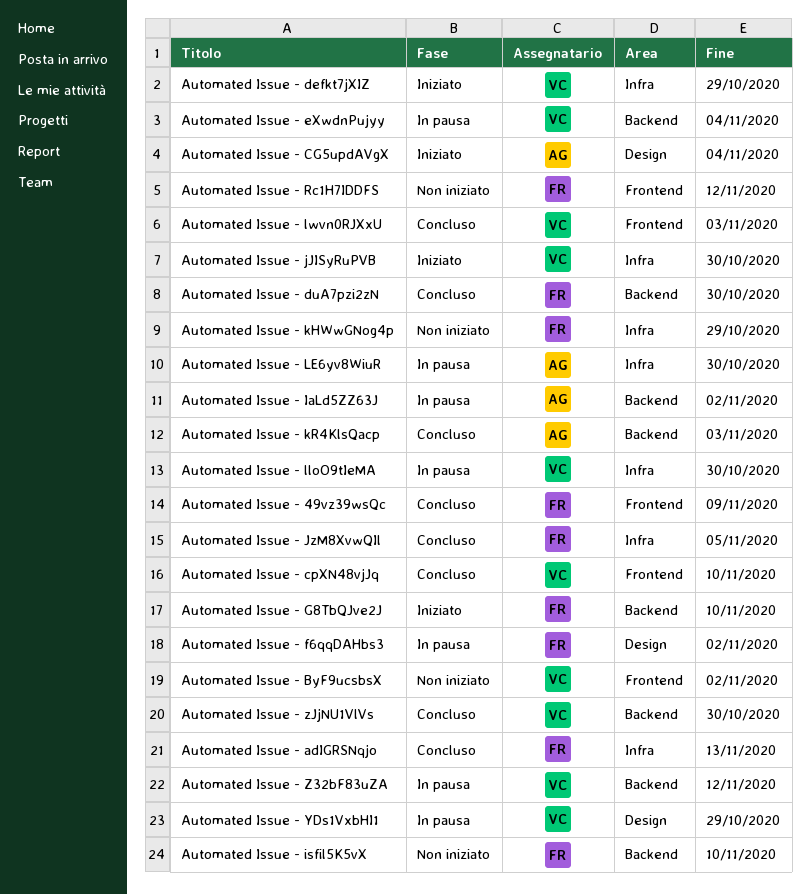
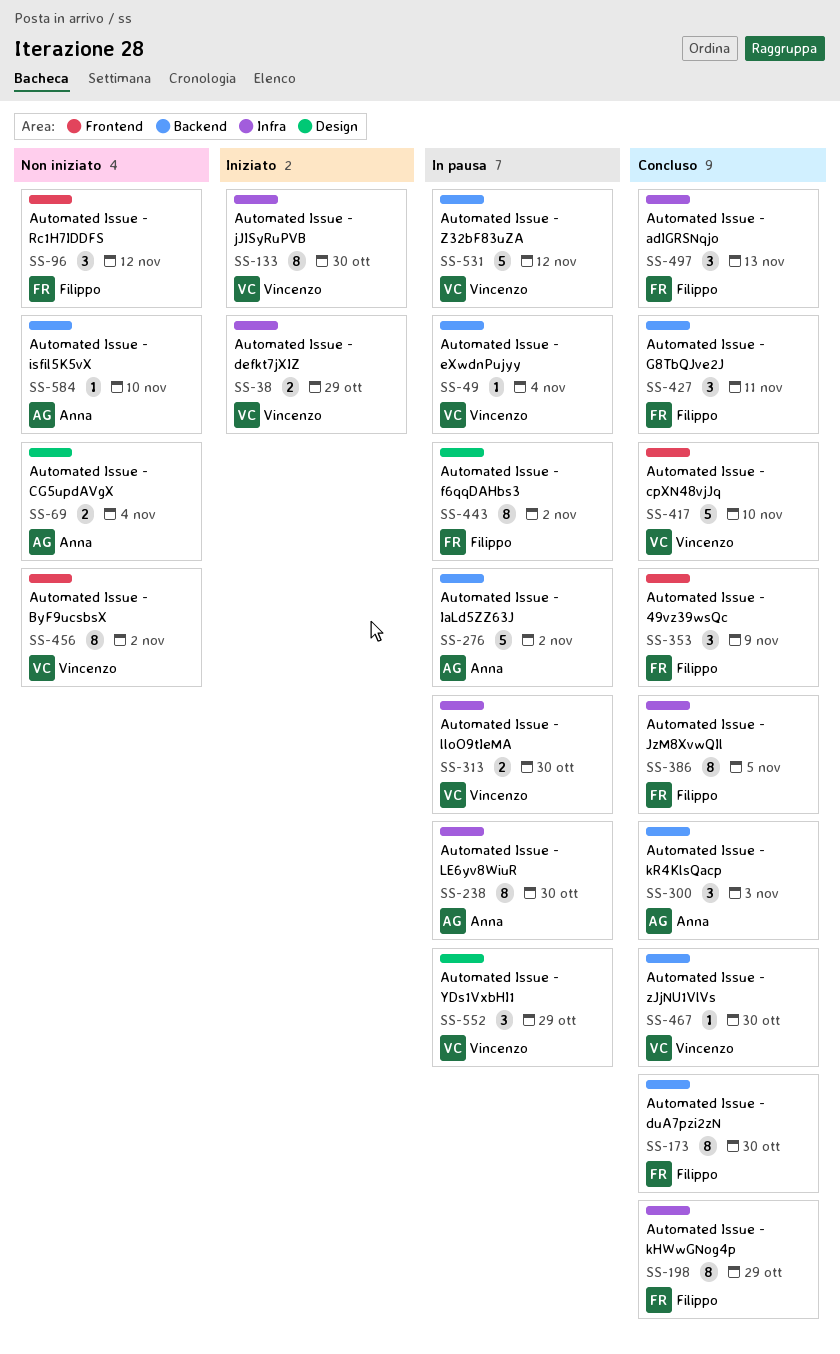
Automated Issue - CG5updAVgX, status: Iniziato -> Non iniziato
Automated Issue - G8TbQJve2J, status: Iniziato -> Concluso
Automated Issue - G8TbQJve2J, due: Nov 10 -> Nov 11
Automated Issue - isfil5K5vX, owner: Filippo -> Anna
Automated Issue - kHWwGNog4p, status: Non iniziato -> Concluso
Automated Issue - lwvn0RJXxU: present -> none

